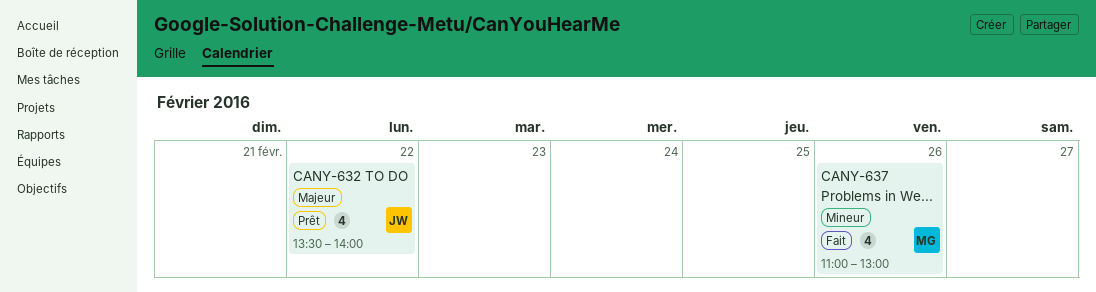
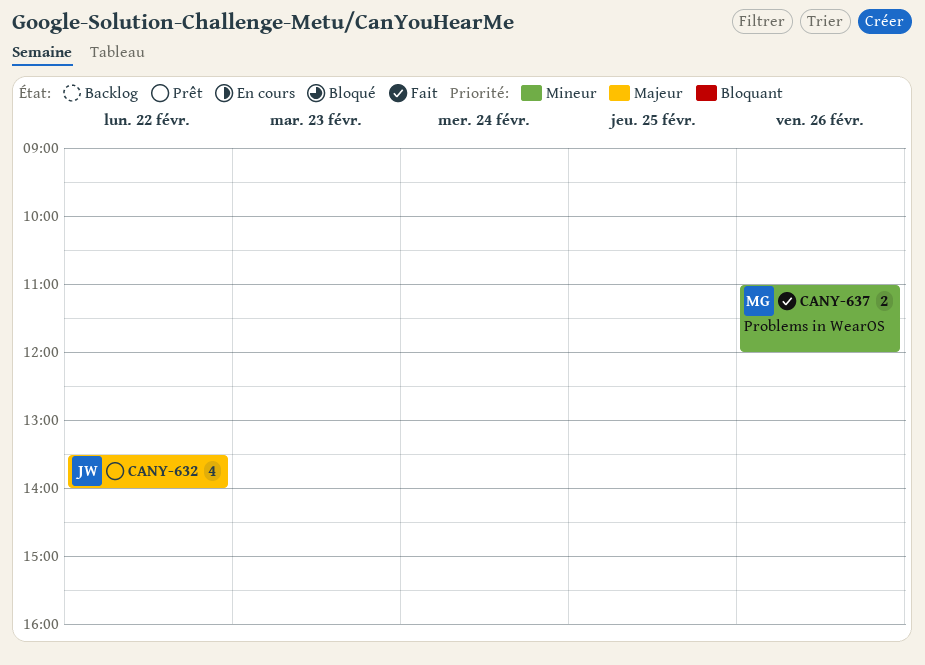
CANY-637, estimate: 4 -> 2
CANY-637, ends: 13:00 -> 12:00

